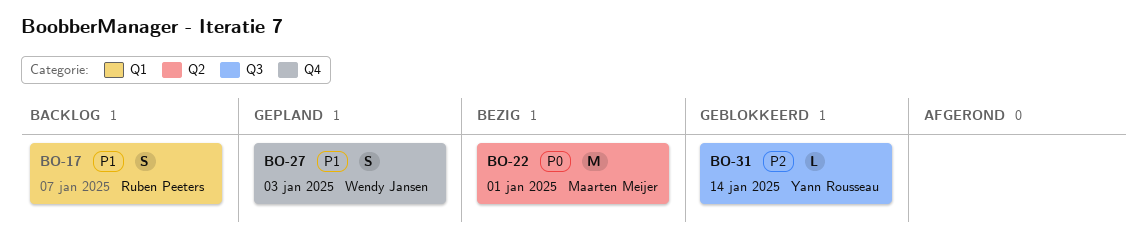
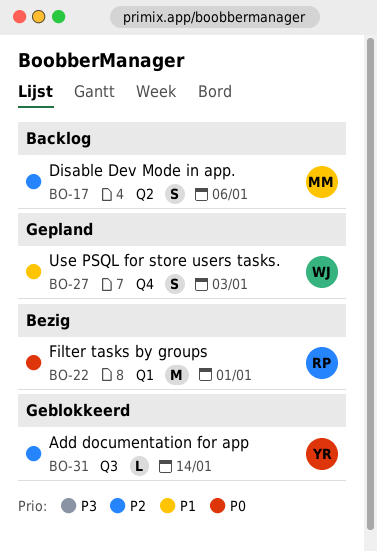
BO-17, owner: Ruben Peeters -> Maarten Meijer
BO-17, priority: P1 -> P2
BO-17, label: Q1 -> Q2
BO-17, due: Jan 7 -> Jan 6
BO-22, owner: Maarten Meijer -> Ruben Peeters
BO-22, label: Q2 -> Q1

